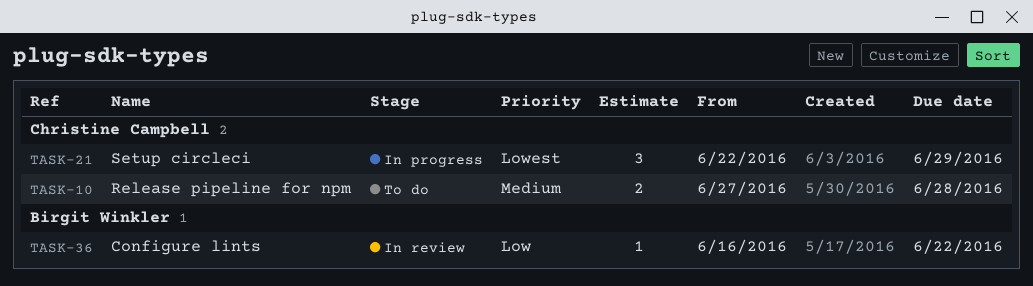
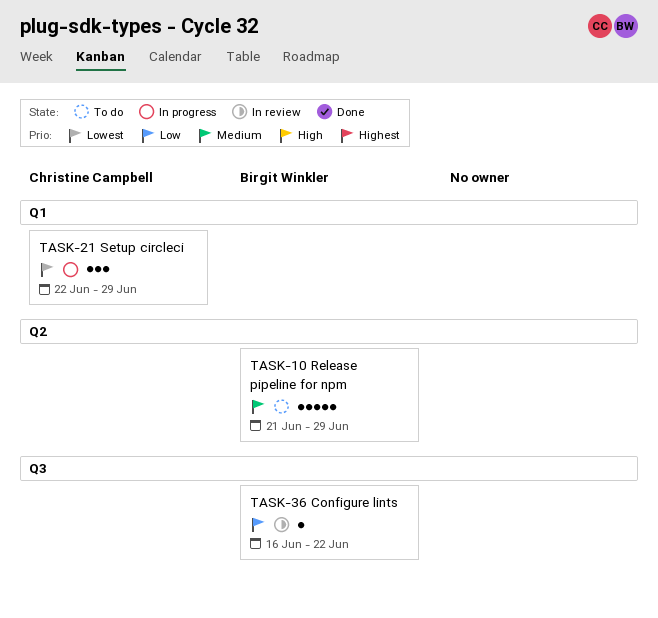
TASK-10, owner: Christine Campbell -> Birgit Winkler
TASK-10, estimate: 2 -> 5
TASK-10, start: Jun 27 -> Jun 21
TASK-10, due: Jun 28 -> Jun 29

